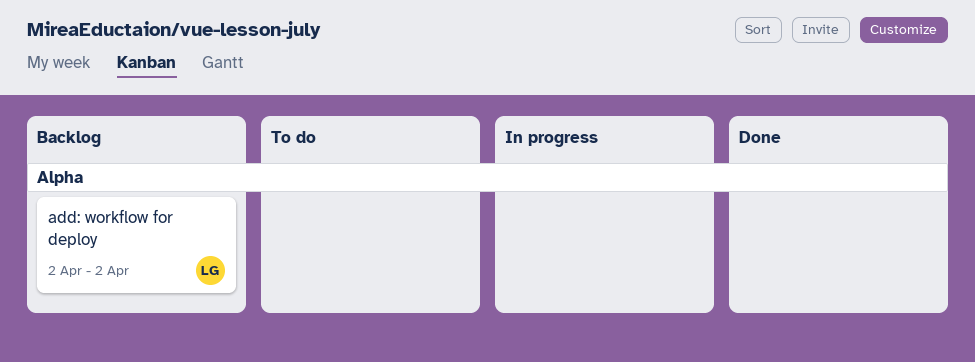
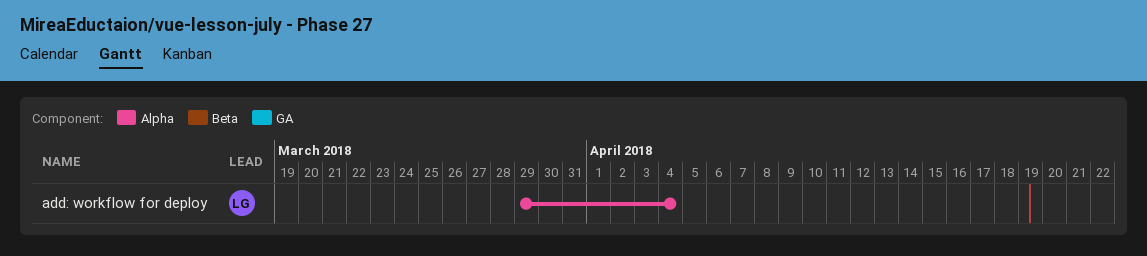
add: workflow for deploy, start: Apr 2 -> Mar 29
add: workflow for deploy, due: Apr 2 -> Apr 4

